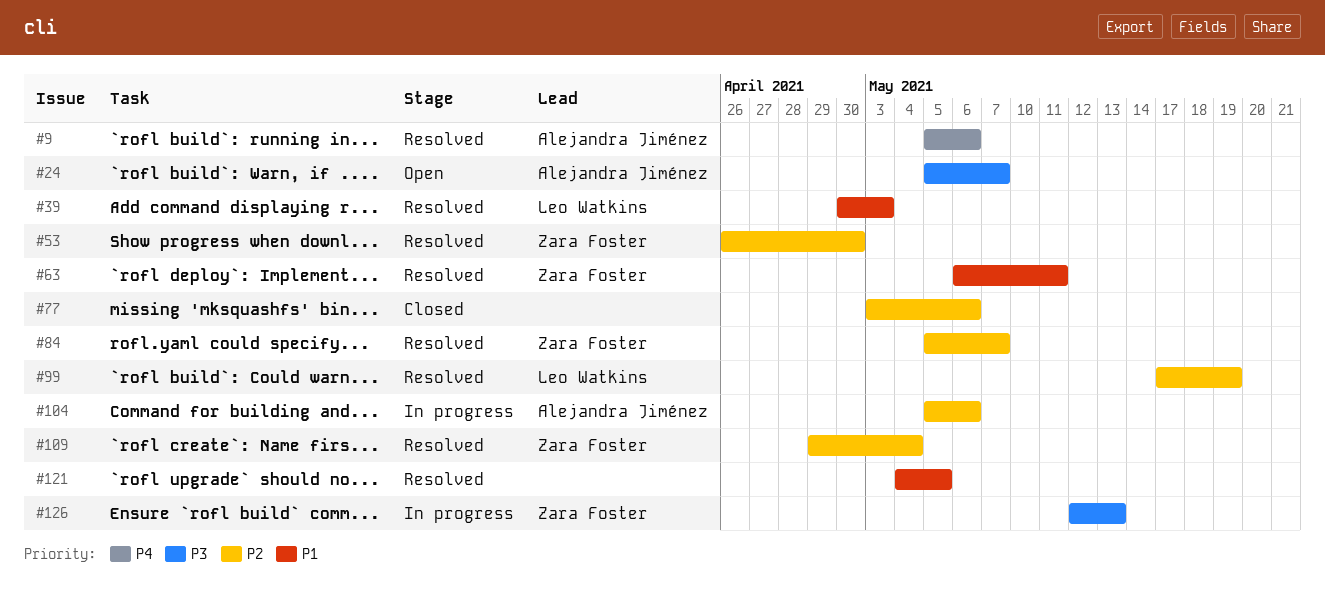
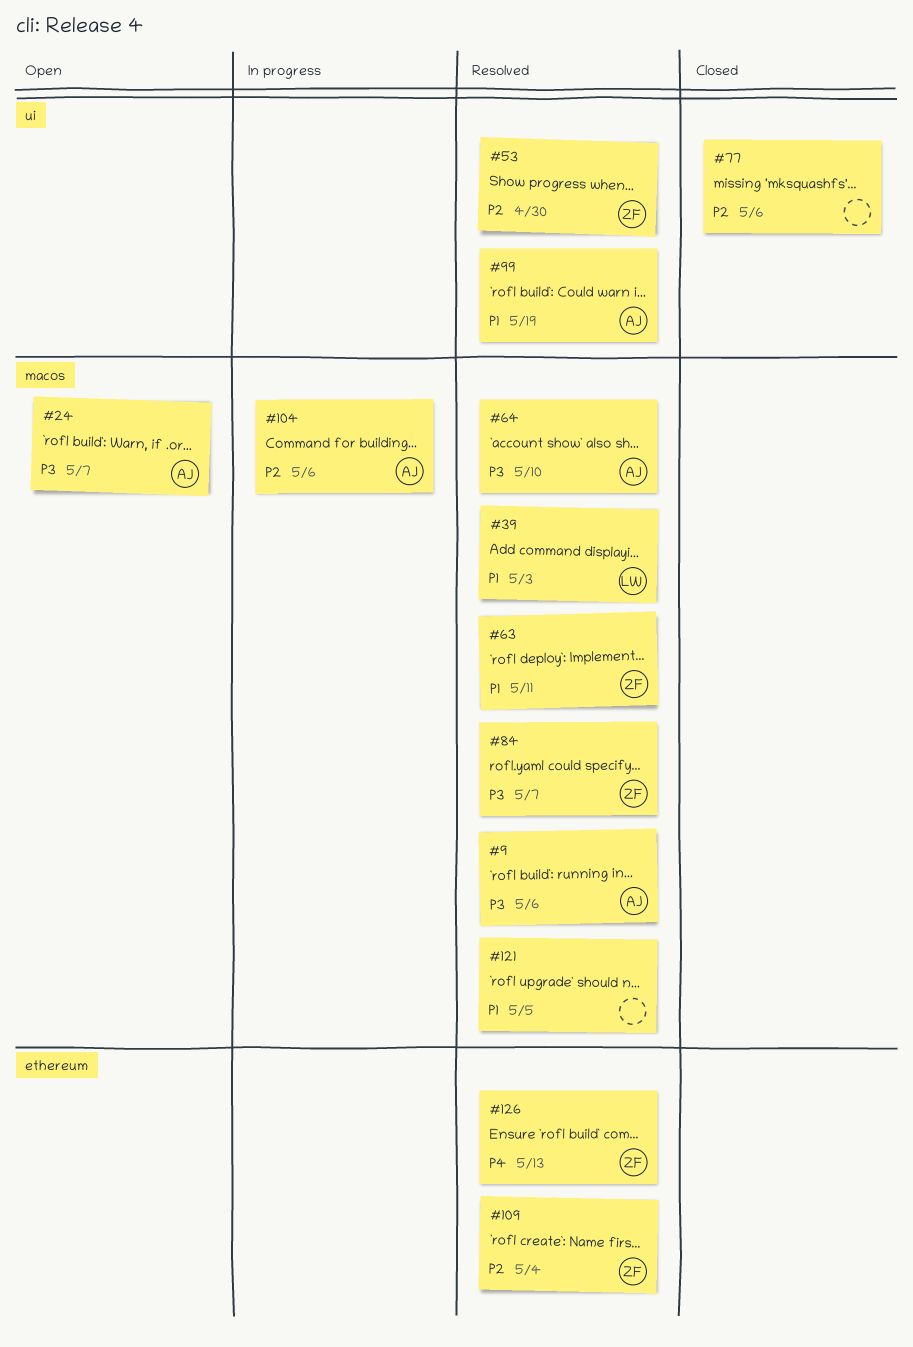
#9, priority: P4 -> P3
#64: none -> present
#84, priority: P2 -> P3
#99, owner: Leo Watkins -> Alejandra Jiménez
#99, priority: P2 -> P1
#126, status: In progress -> Resolved
#126, priority: P3 -> P4

